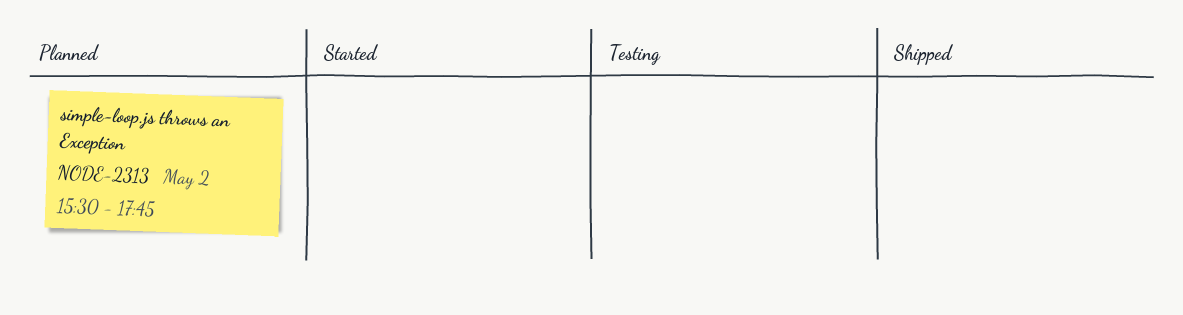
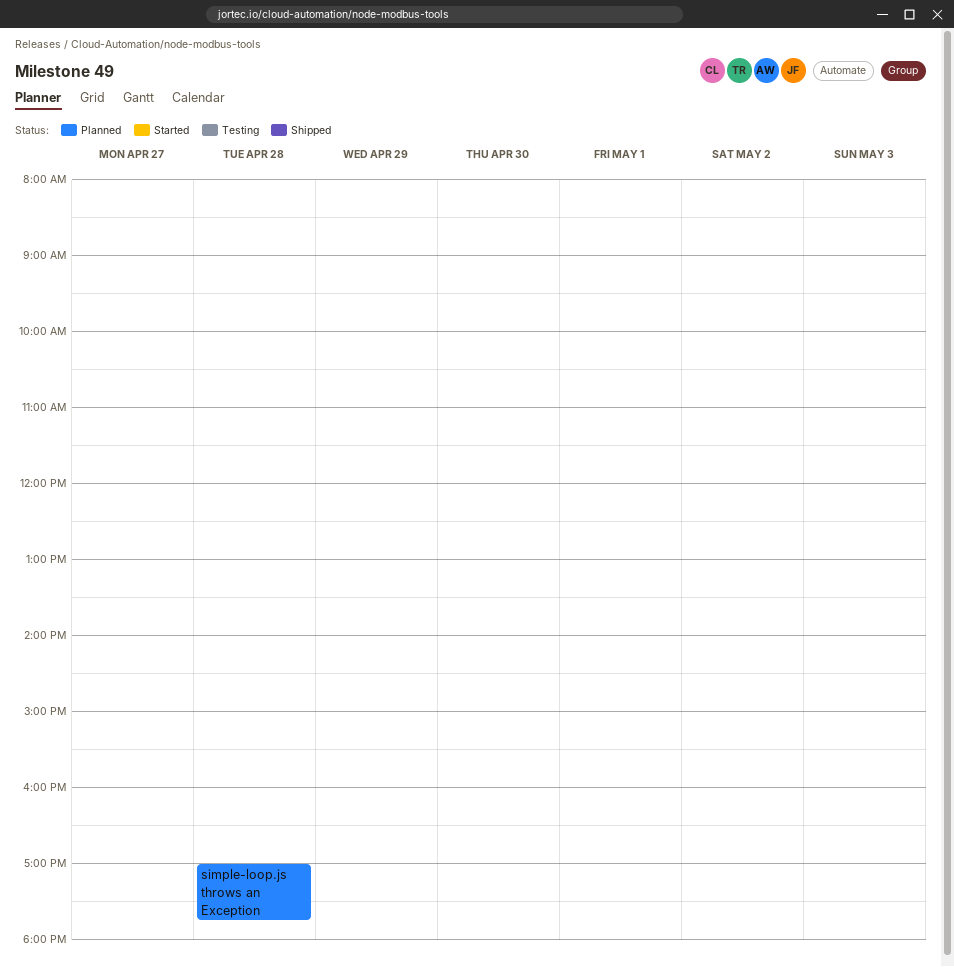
simple-loop.js throws an Exception, day: May 2 -> Apr 28
simple-loop.js throws an Exception, begins: 15:30 -> 17:00

